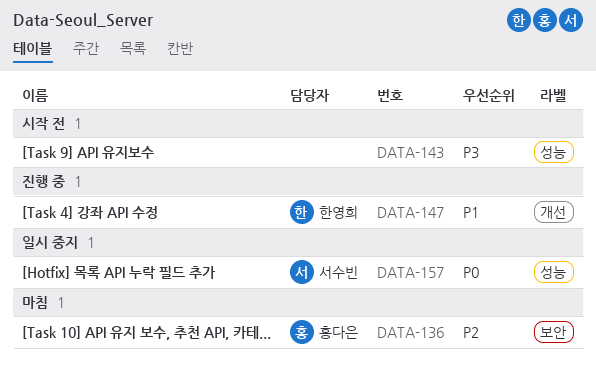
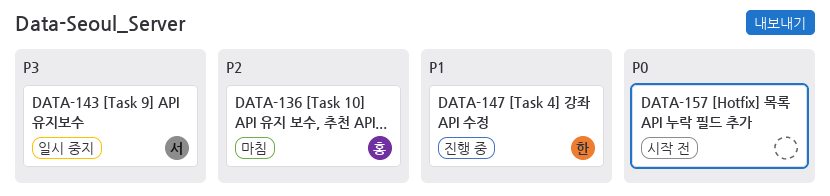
DATA-143, status: 시작 전 -> 일시 중지
DATA-143, owner: none -> 서수빈
DATA-157, status: 일시 중지 -> 시작 전
DATA-157, owner: 서수빈 -> none

